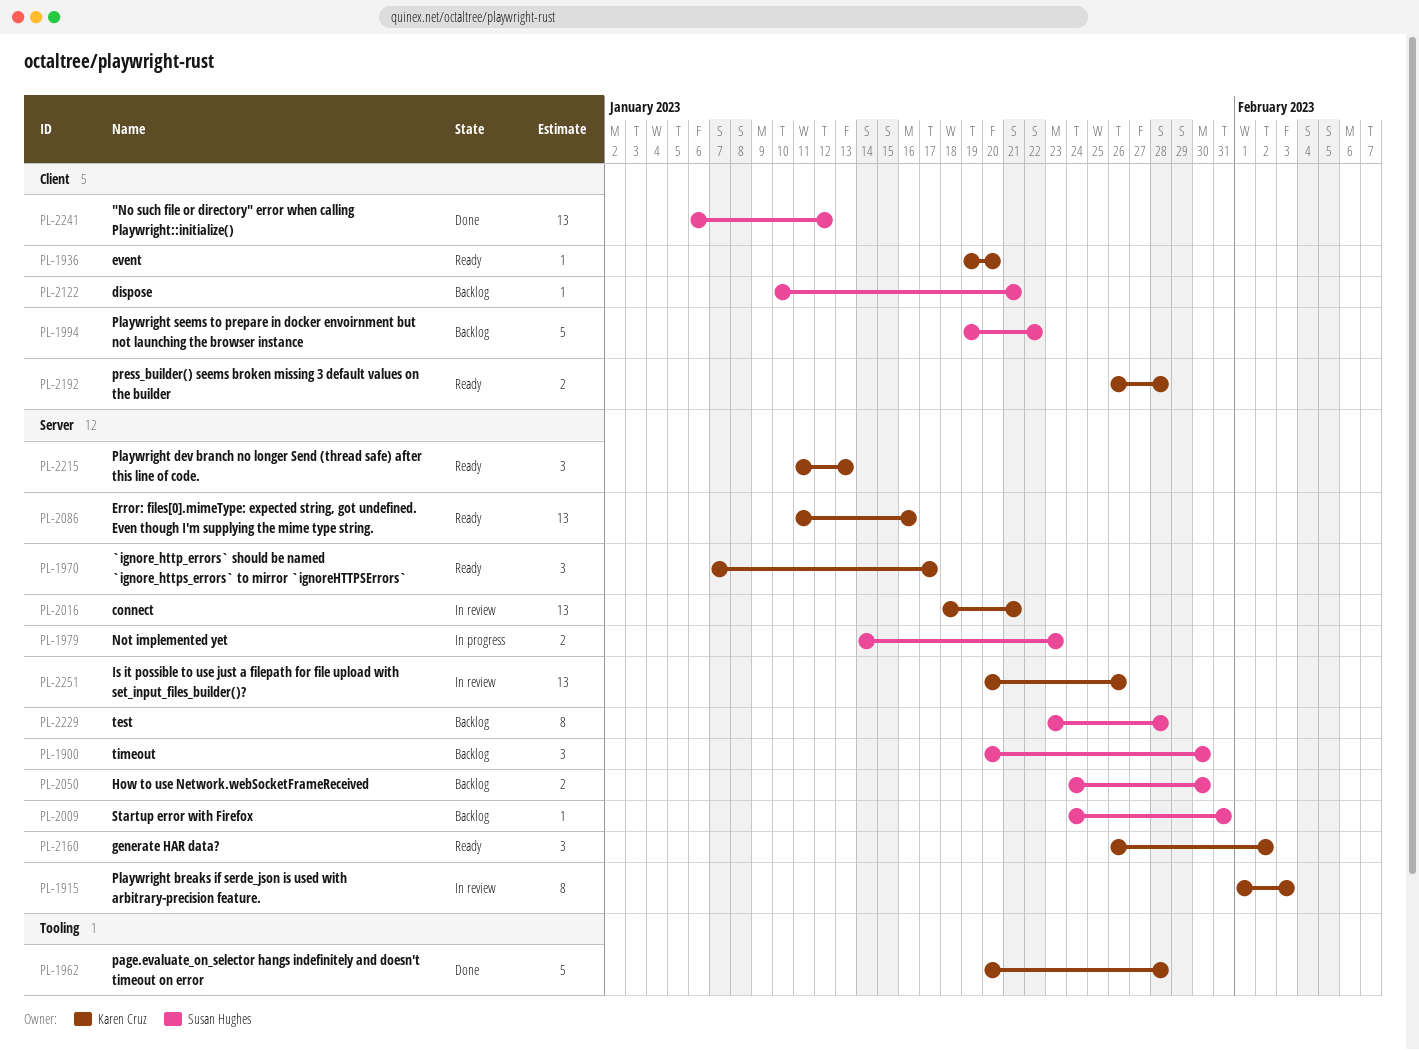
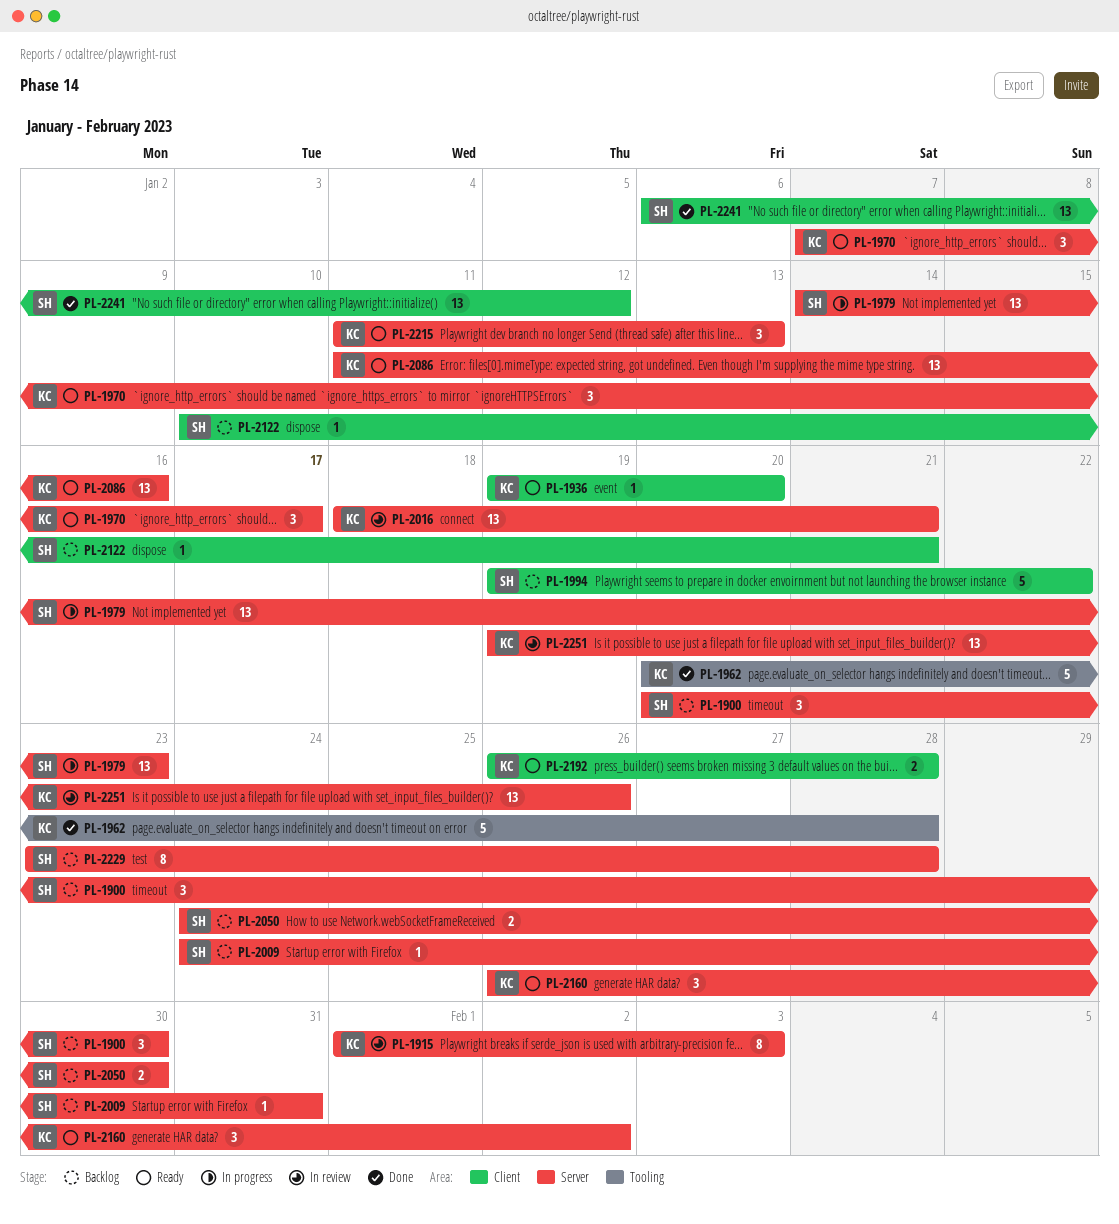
PL-1979, estimate: 2 -> 13
PL-2251, start: Jan 20 -> Jan 19

